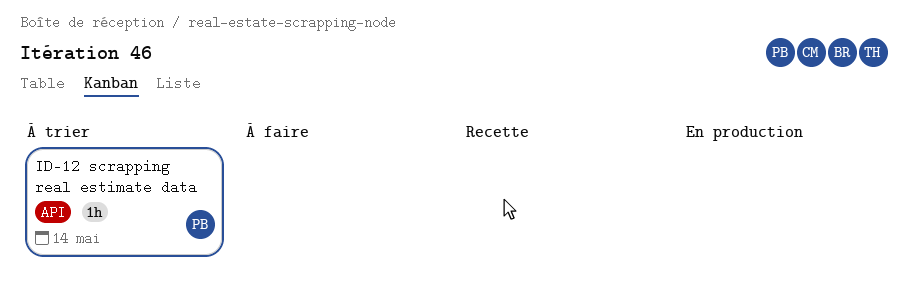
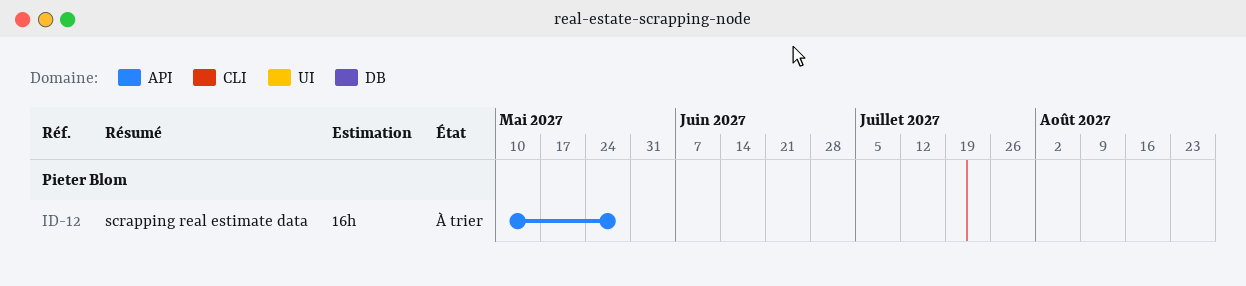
ID-12, estimate: 1h -> 16h
ID-12, due: May 14 -> May 28

